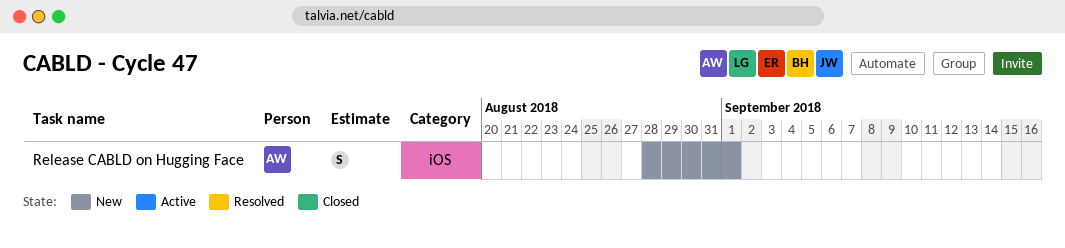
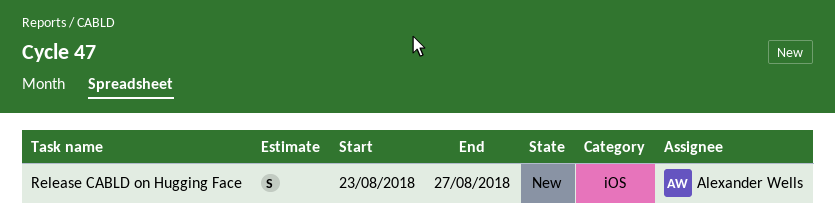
Release CABLD on Hugging Face, start: Aug 28 -> Aug 23
Release CABLD on Hugging Face, due: Sep 1 -> Aug 27

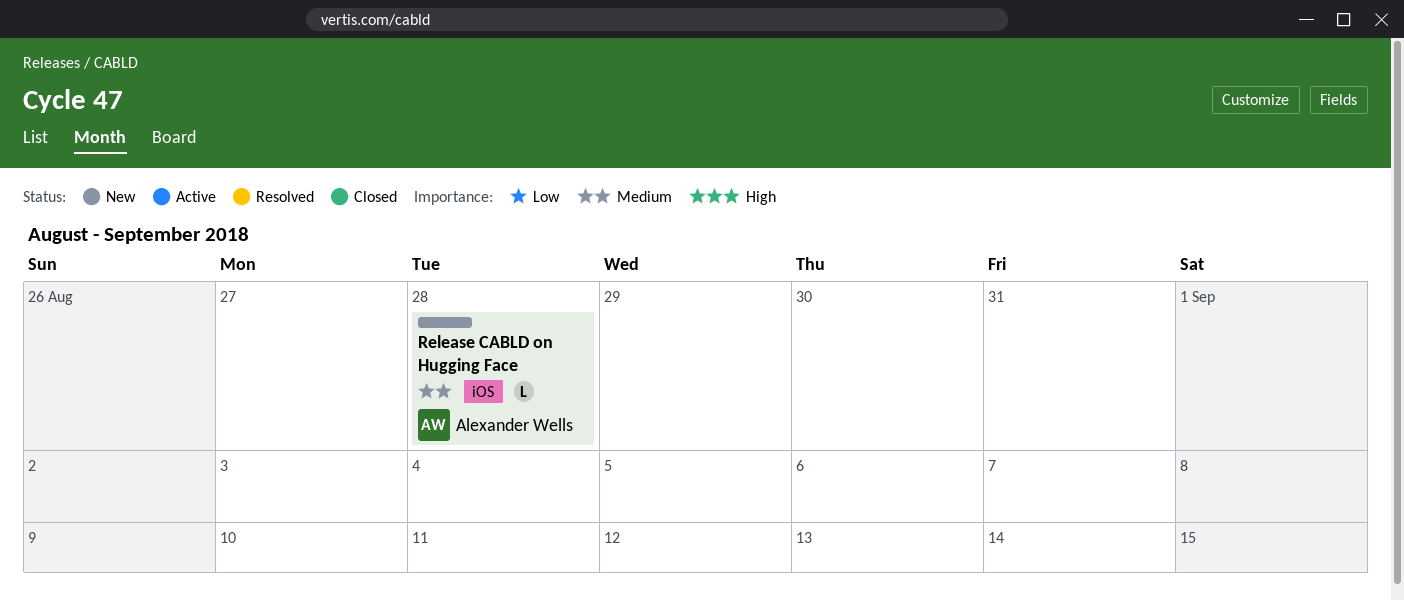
Release CABLD on Hugging Face, estimate: S -> L
Release CABLD on Hugging Face, due: Aug 27 -> Aug 28

